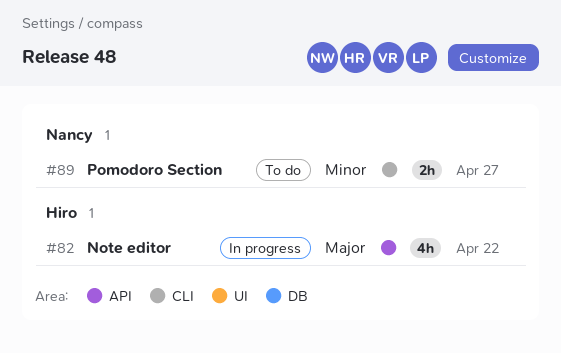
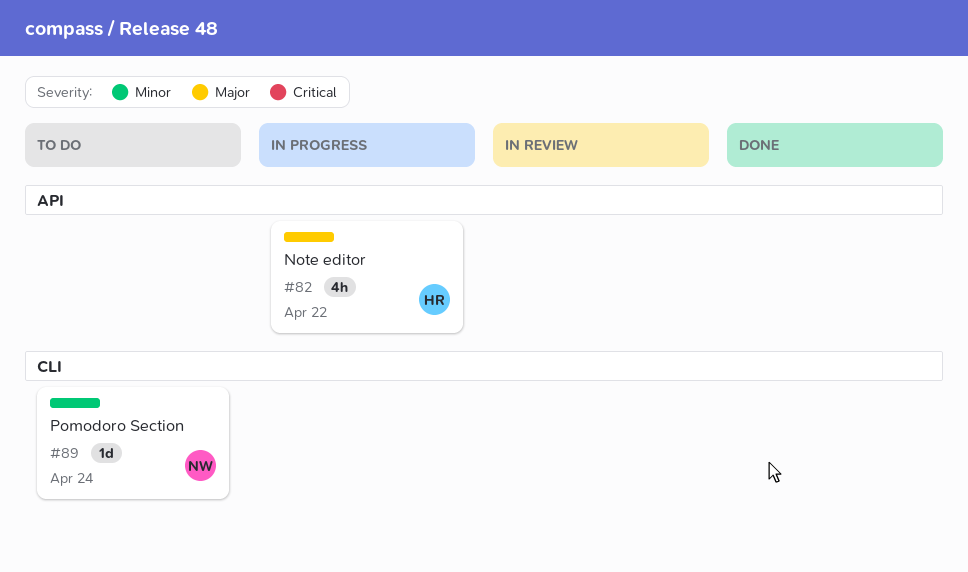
#89, estimate: 2h -> 1d
#89, due: Apr 27 -> Apr 24

